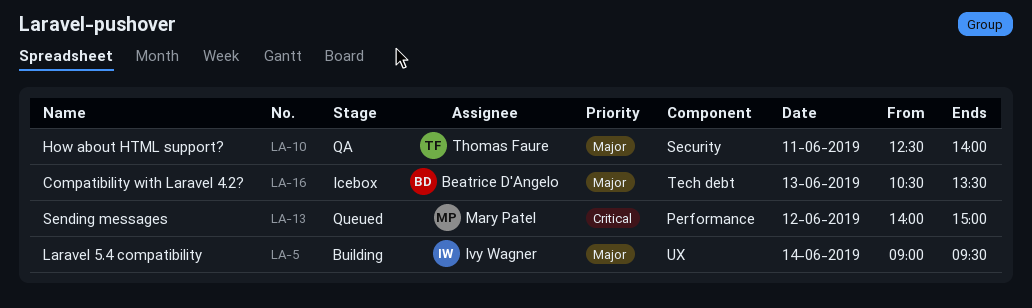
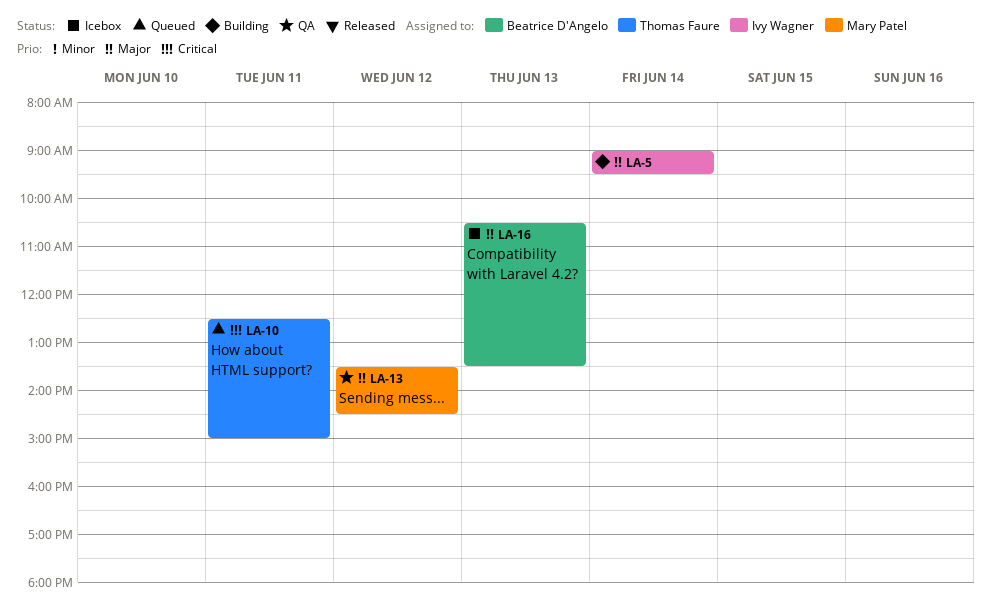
LA-10, status: QA -> Queued
LA-10, priority: Major -> Critical
LA-10, ends: 14:00 -> 15:00
LA-13, status: Queued -> QA
LA-13, priority: Critical -> Major
LA-13, begins: 14:00 -> 13:30
LA-13, ends: 15:00 -> 14:30

